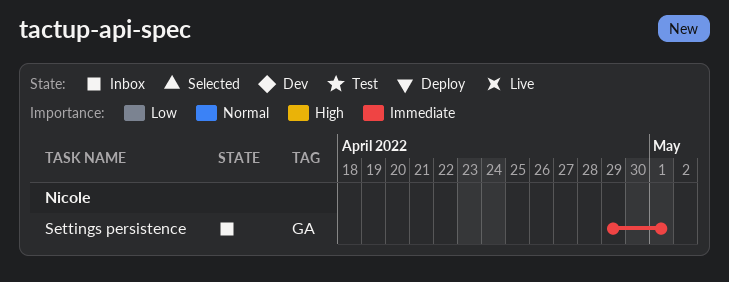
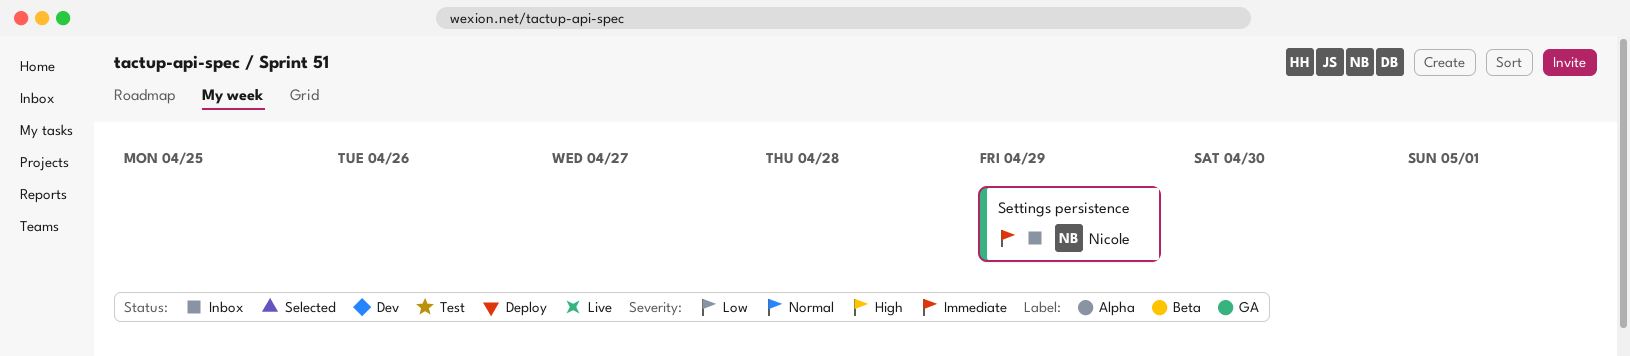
Settings persistence, due: May 1 -> Apr 29

